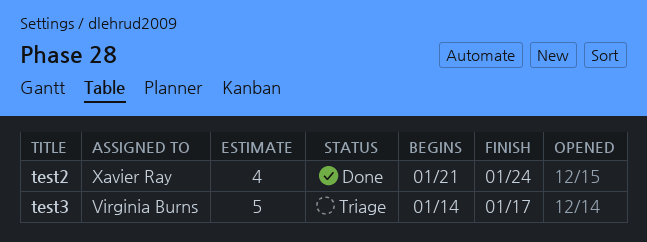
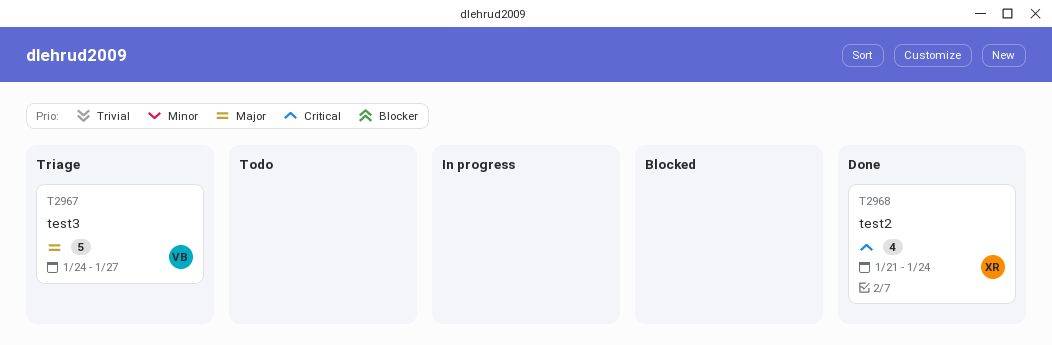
test3, start: Jan 14 -> Jan 24
test3, due: Jan 17 -> Jan 27

